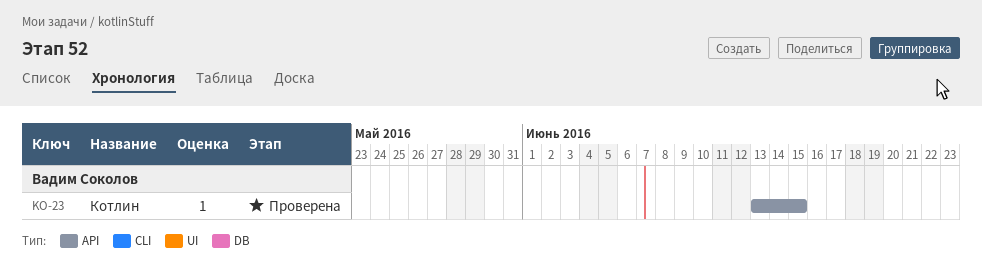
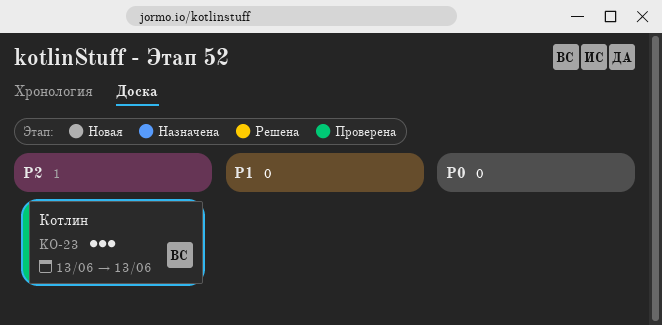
KO-23, estimate: 1 -> 3
KO-23, due: Jun 15 -> Jun 13

